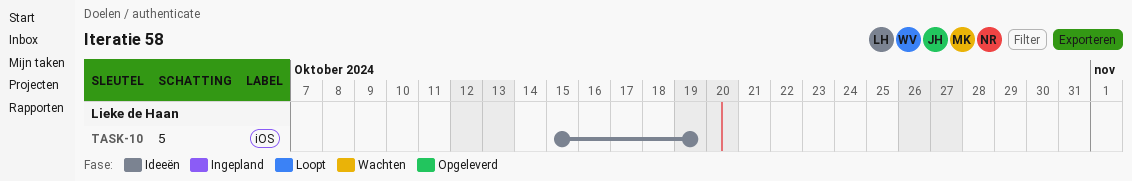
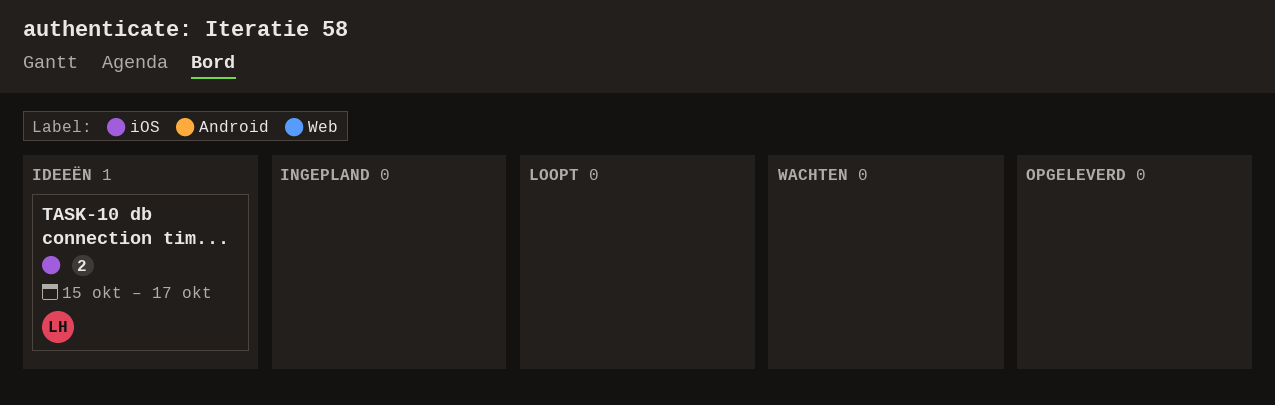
TASK-10, estimate: 5 -> 2
TASK-10, due: Oct 19 -> Oct 17

